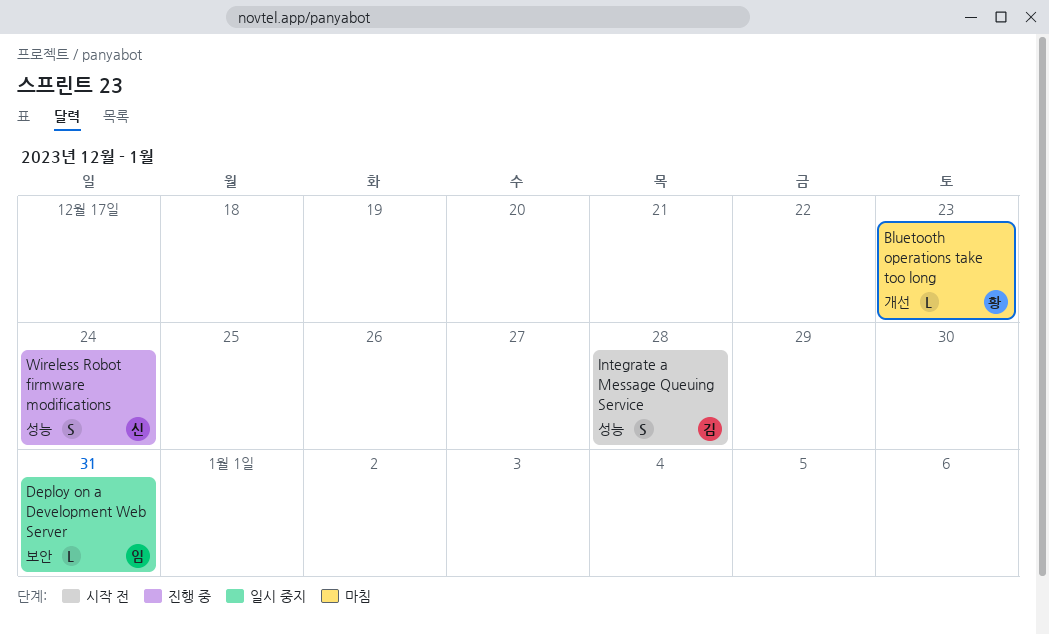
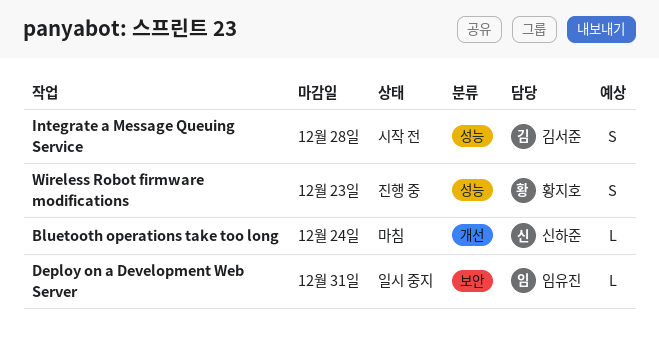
Bluetooth operations take too long, owner: 황지호 -> 신하준
Bluetooth operations take too long, due: Dec 23 -> Dec 24
Wireless Robot firmware modifications, owner: 신하준 -> 황지호
Wireless Robot firmware modifications, due: Dec 24 -> Dec 23

